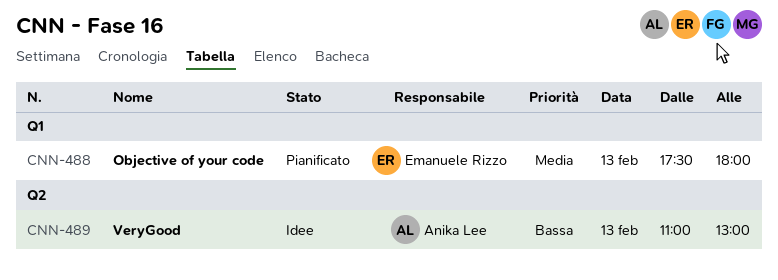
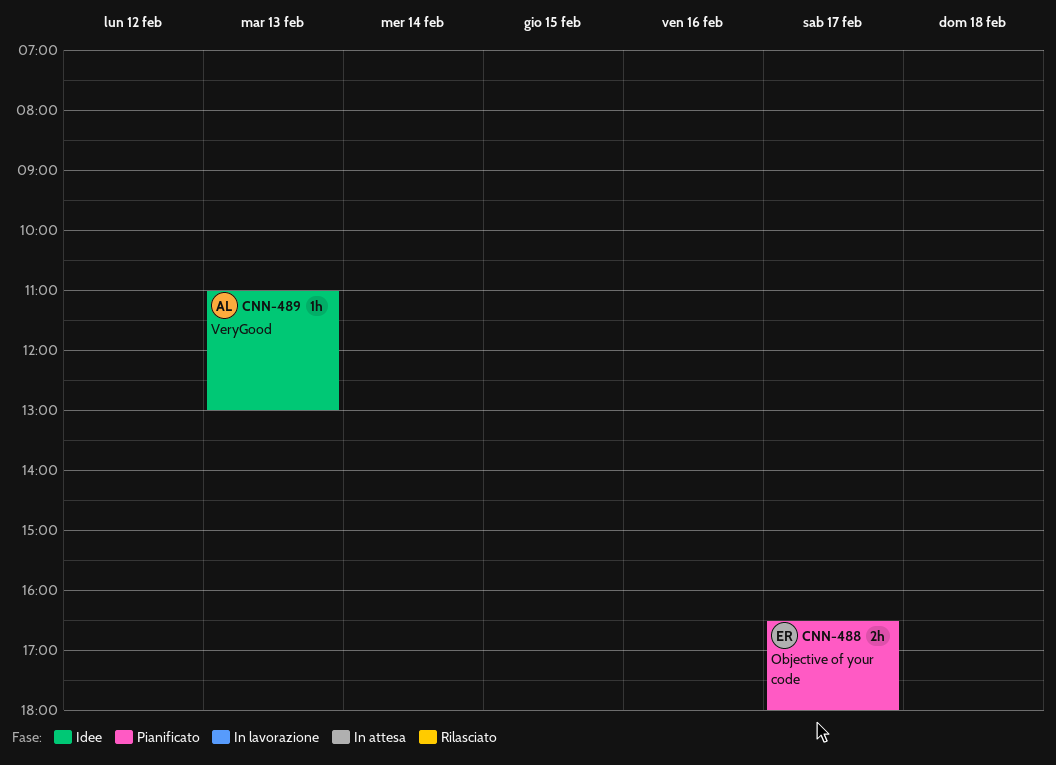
CNN-488, day: Feb 13 -> Feb 17
CNN-488, begins: 17:30 -> 16:30

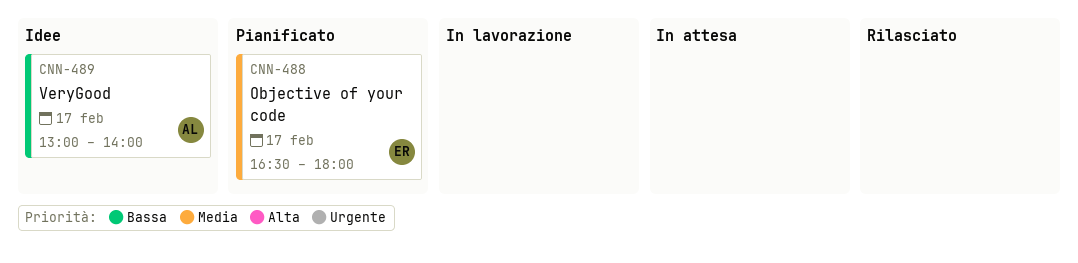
CNN-489, day: Feb 13 -> Feb 17
CNN-489, begins: 11:00 -> 13:00
CNN-489, ends: 13:00 -> 14:00

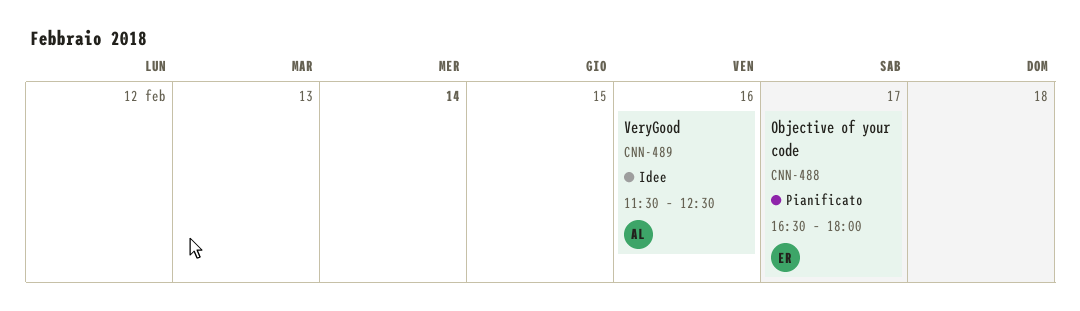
CNN-489, day: Feb 17 -> Feb 16
CNN-489, begins: 13:00 -> 11:30
CNN-489, ends: 14:00 -> 12:30

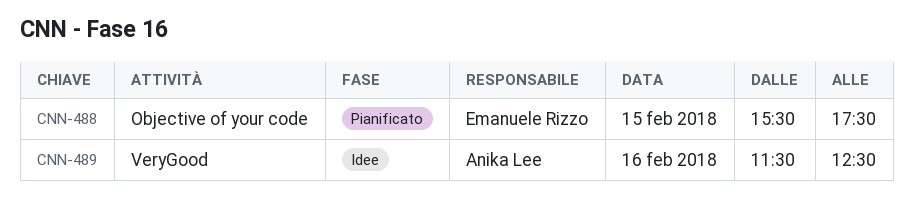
CNN-488, day: Feb 17 -> Feb 15
CNN-488, begins: 16:30 -> 15:30
CNN-488, ends: 18:00 -> 17:30

